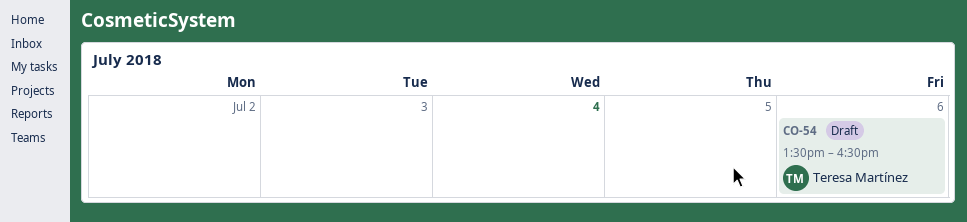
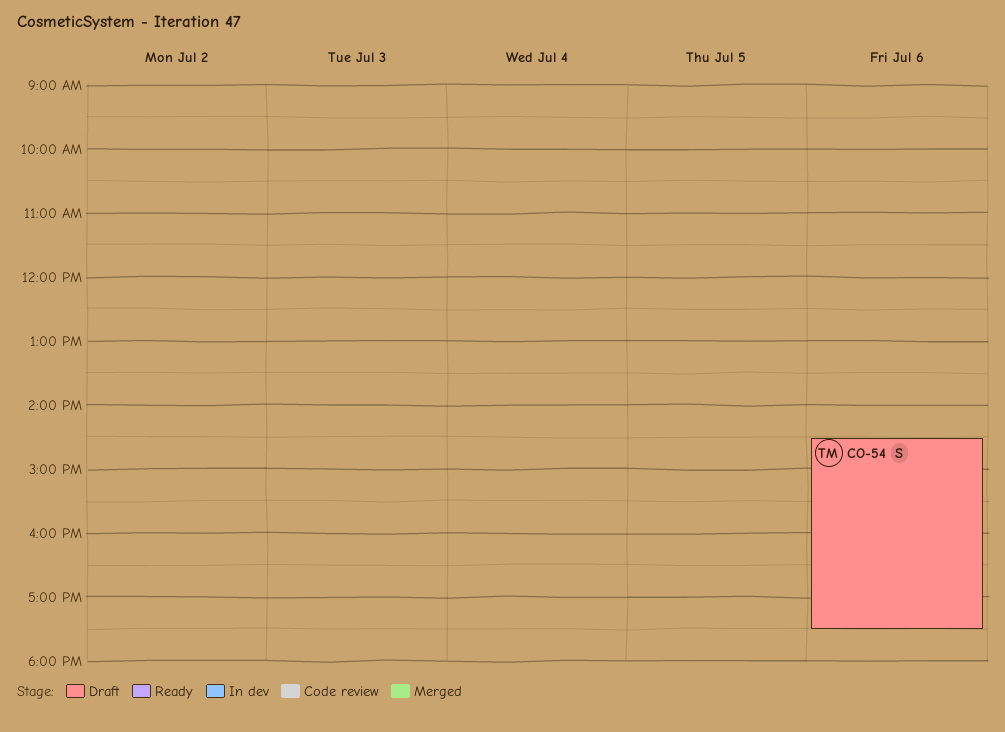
CO-54, begins: 13:30 -> 14:30
CO-54, ends: 16:30 -> 17:30

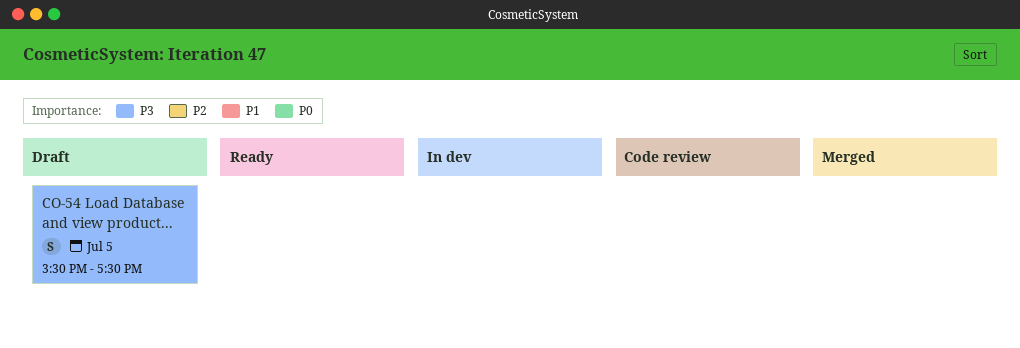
CO-54, day: Jul 6 -> Jul 5
CO-54, begins: 14:30 -> 15:30

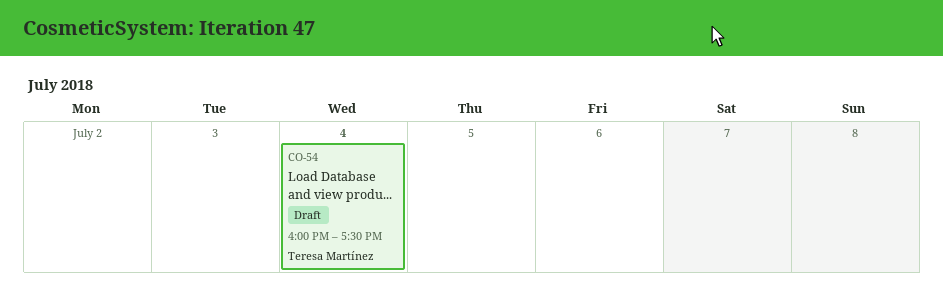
CO-54, day: Jul 5 -> Jul 4
CO-54, begins: 15:30 -> 16:00

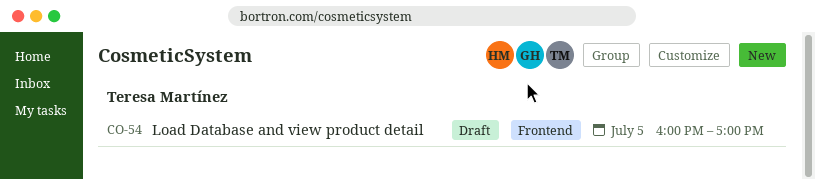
CO-54, day: Jul 4 -> Jul 5
CO-54, ends: 17:30 -> 17:00

